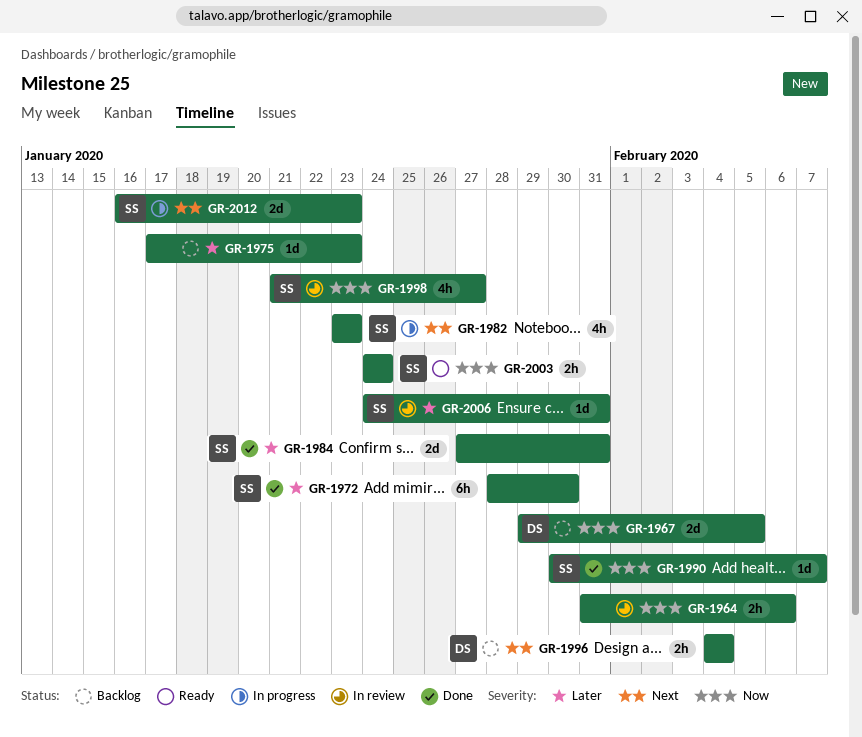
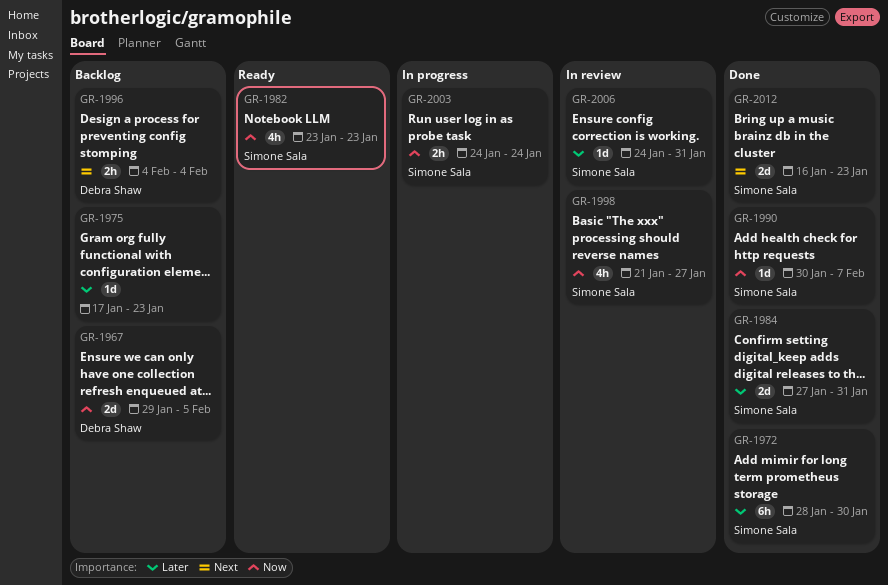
GR-1964: present -> none
GR-1982, status: In progress -> Ready
GR-1982, priority: Next -> Now
GR-2003, status: Ready -> In progress
GR-2012, status: In progress -> Done

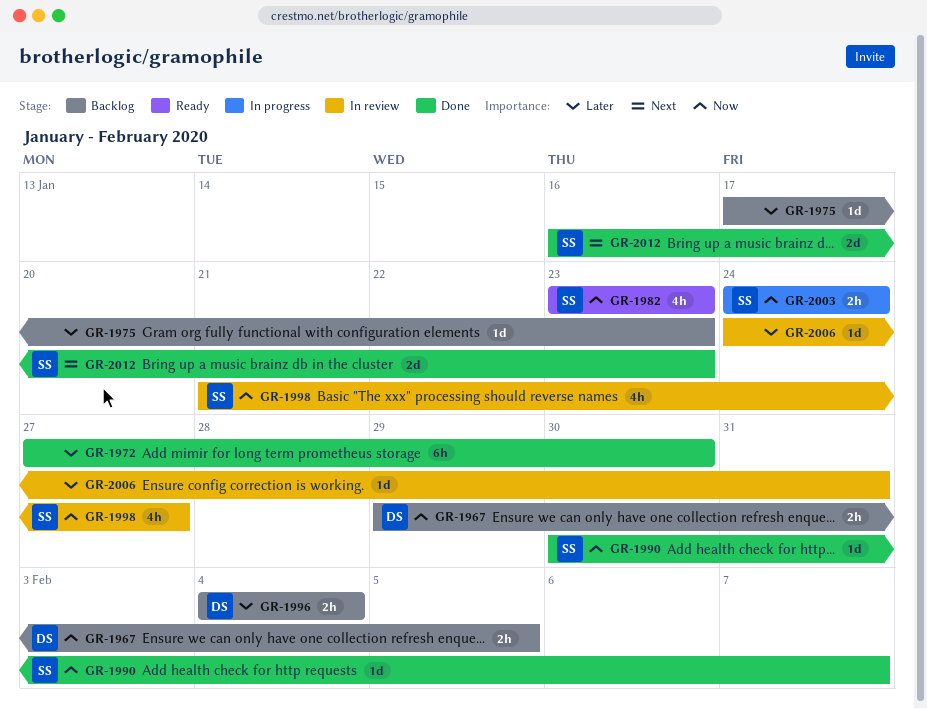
GR-1967, estimate: 2d -> 2h
GR-1972, owner: Simone Sala -> none
GR-1972, start: Jan 28 -> Jan 27
GR-1984: present -> none
GR-1996, priority: Next -> Later
GR-2006, owner: Simone Sala -> none

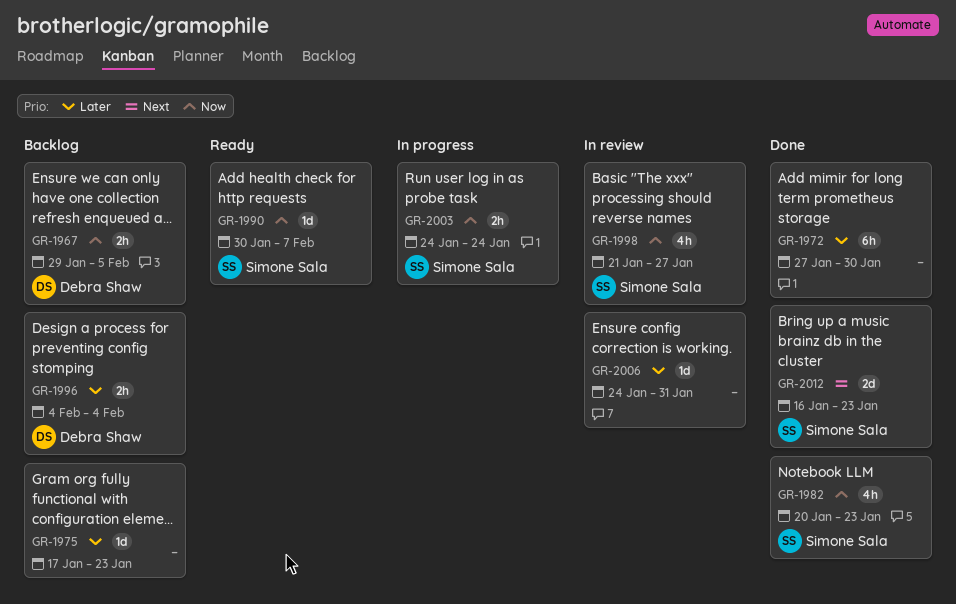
GR-1982, status: Ready -> Done
GR-1982, start: Jan 23 -> Jan 20
GR-1990, status: Done -> Ready

